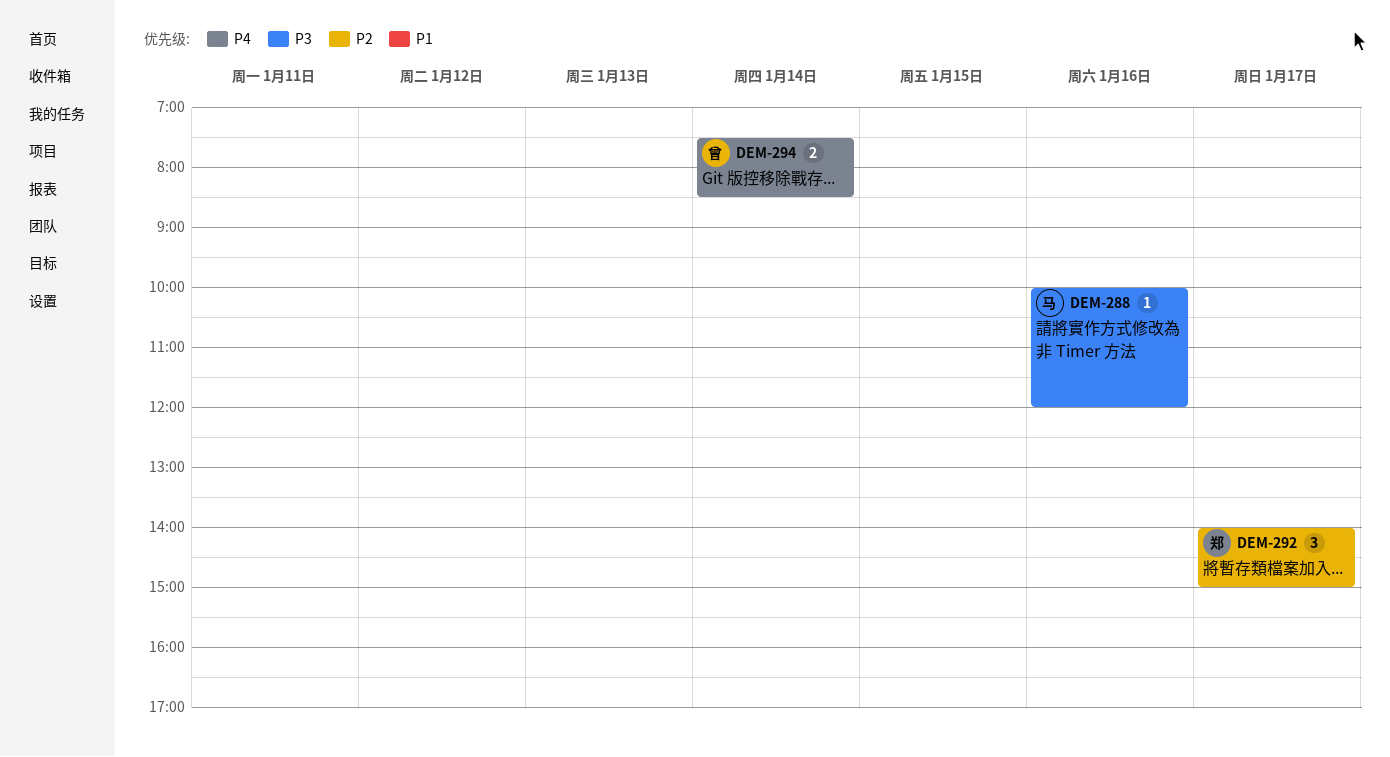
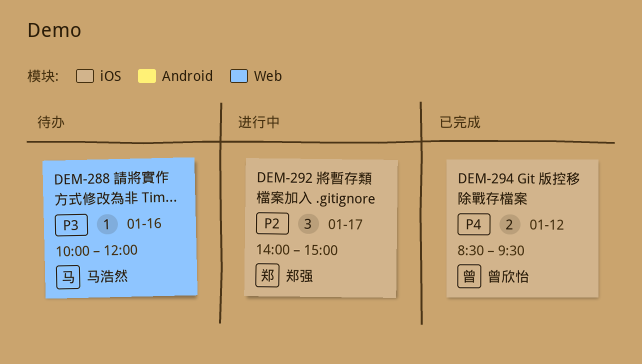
DEM-294, day: Jan 14 -> Jan 12
DEM-294, begins: 07:30 -> 08:30
DEM-294, ends: 08:30 -> 09:30

